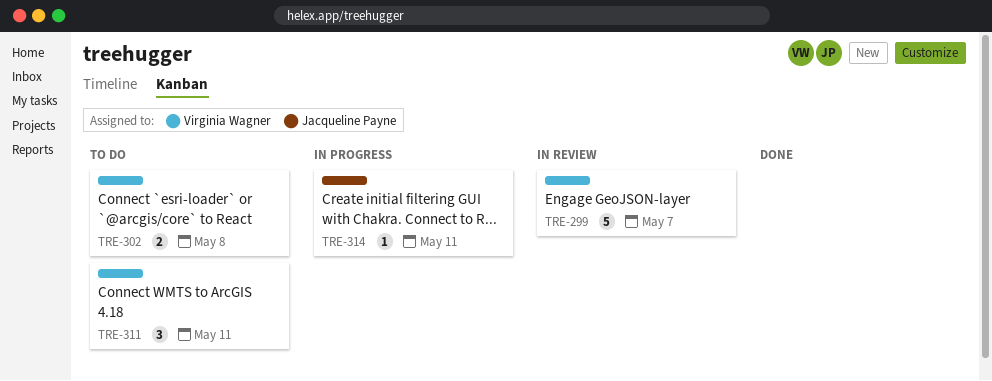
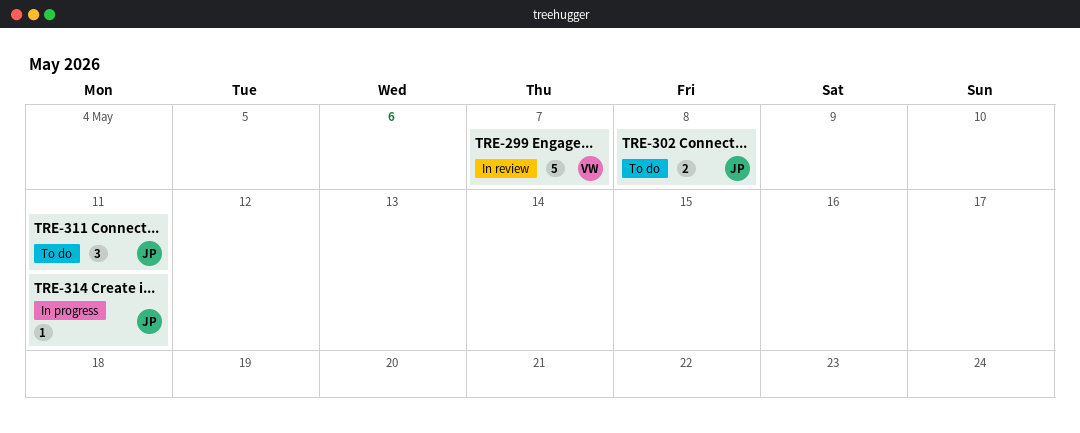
TRE-302, owner: Virginia Wagner -> Jacqueline Payne
TRE-311, owner: Virginia Wagner -> Jacqueline Payne

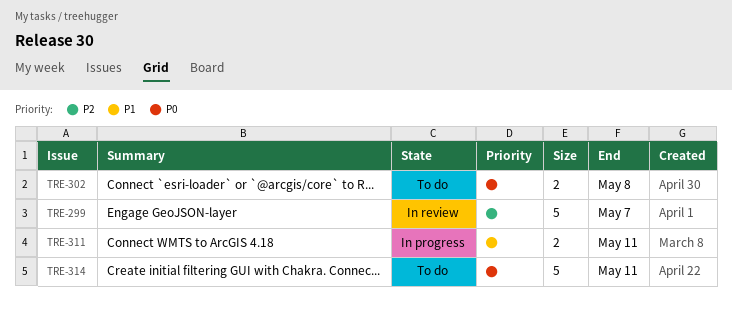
TRE-311, status: To do -> In progress
TRE-311, estimate: 3 -> 2
TRE-314, status: In progress -> To do
TRE-314, estimate: 1 -> 5

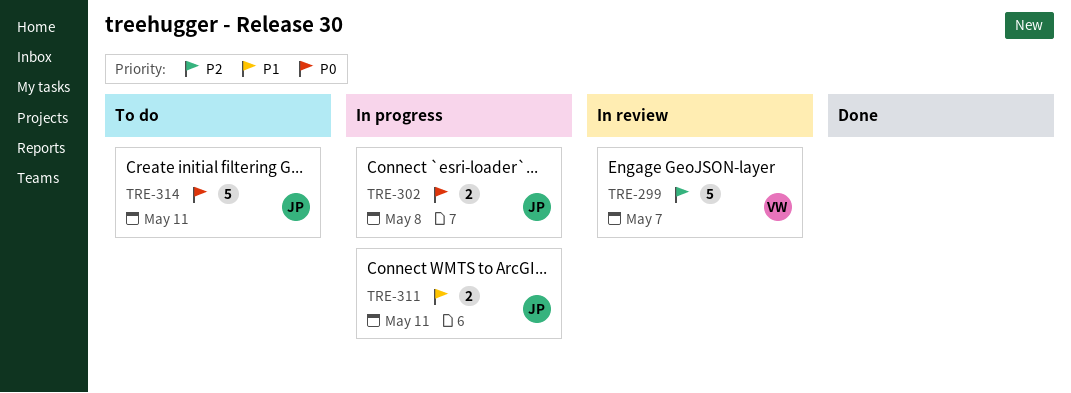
TRE-302, status: To do -> In progress

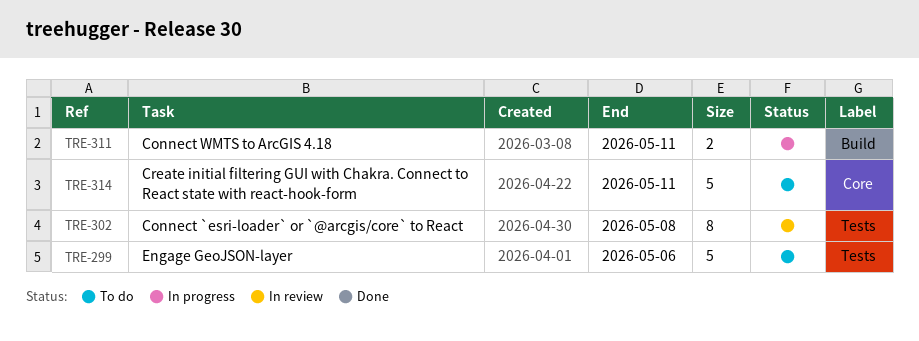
TRE-299, status: In review -> To do
TRE-299, due: May 7 -> May 6
TRE-302, status: In progress -> In review
TRE-302, estimate: 2 -> 8

